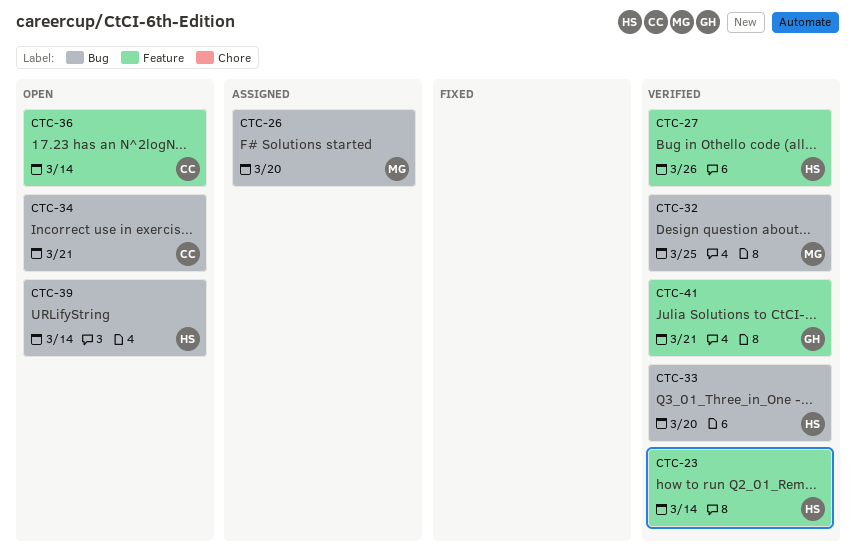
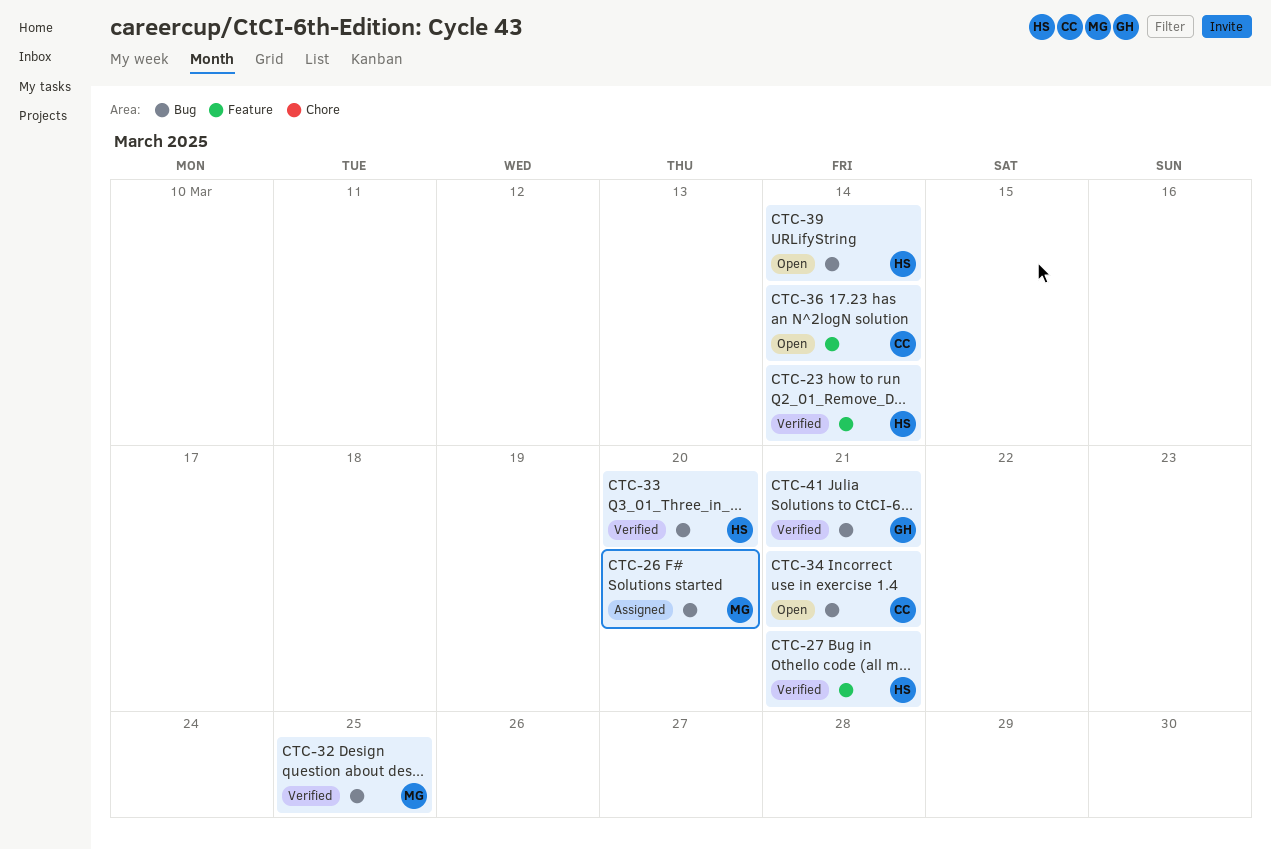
CTC-27, due: Mar 26 -> Mar 21
CTC-41, label: Feature -> Bug

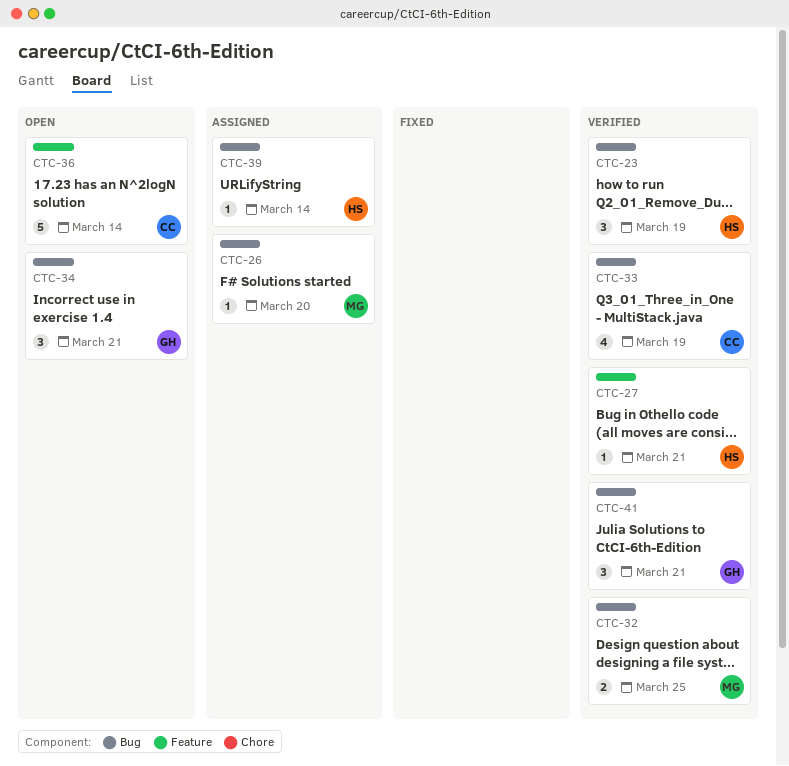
CTC-23, label: Feature -> Bug
CTC-23, due: Mar 14 -> Mar 19
CTC-33, owner: HS -> CC
CTC-33, due: Mar 20 -> Mar 19
CTC-34, owner: CC -> GH
CTC-39, status: Open -> Assigned

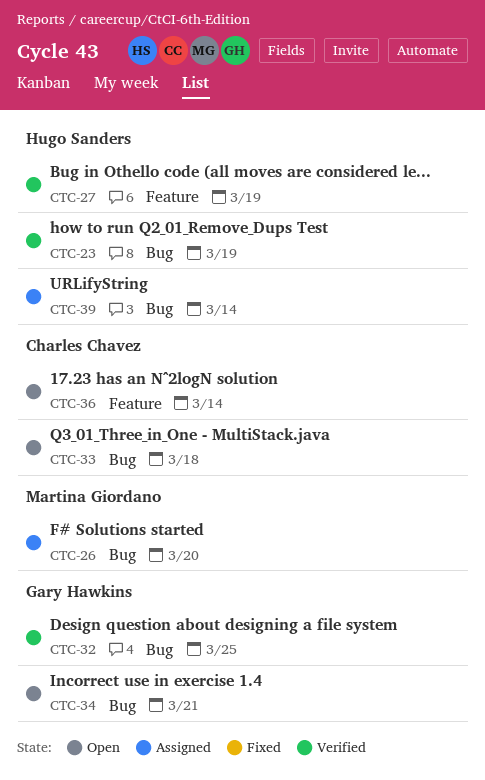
CTC-27, due: Mar 21 -> Mar 19
CTC-32, owner: Martina Giordano -> Gary Hawkins
CTC-33, status: Verified -> Open
CTC-33, due: Mar 19 -> Mar 18
CTC-41: present -> none

